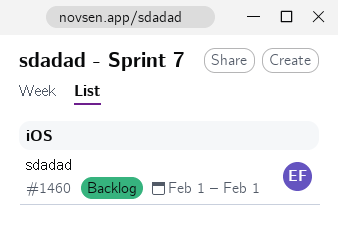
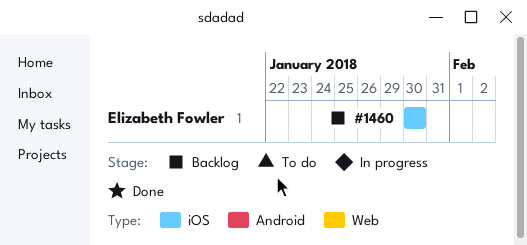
#1460, start: Feb 1 -> Jan 30
#1460, due: Feb 1 -> Jan 30

